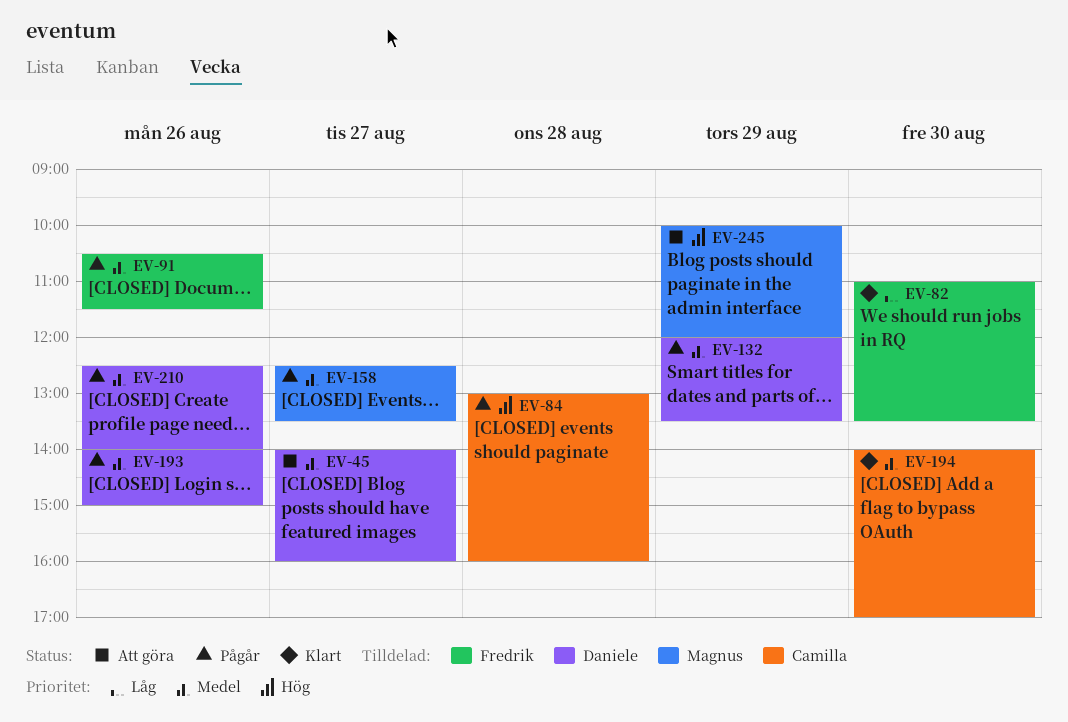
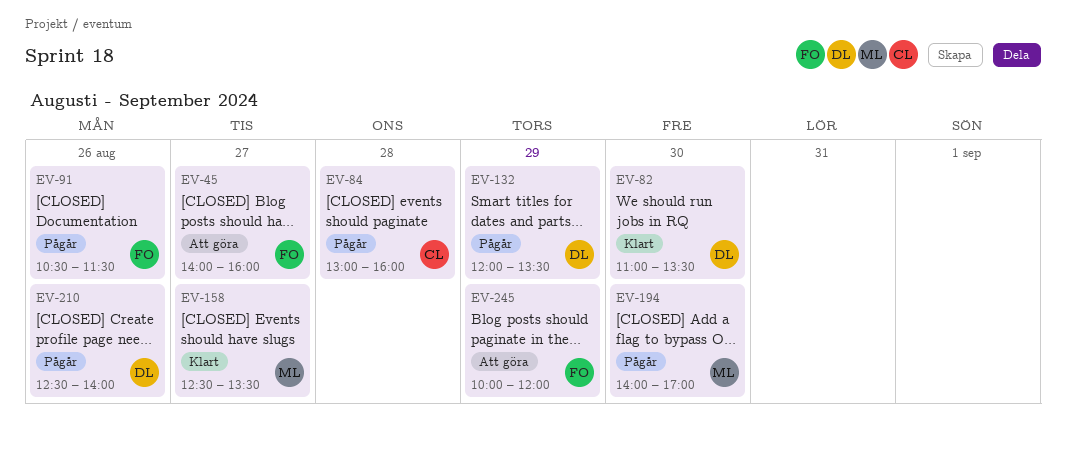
EV-45, owner: Daniele -> Fredrik
EV-82, owner: Fredrik -> Daniele
EV-158, status: Pågår -> Klart
EV-193: present -> none
EV-194, status: Klart -> Pågår
EV-194, owner: Camilla -> Magnus
EV-245, owner: Magnus -> Fredrik

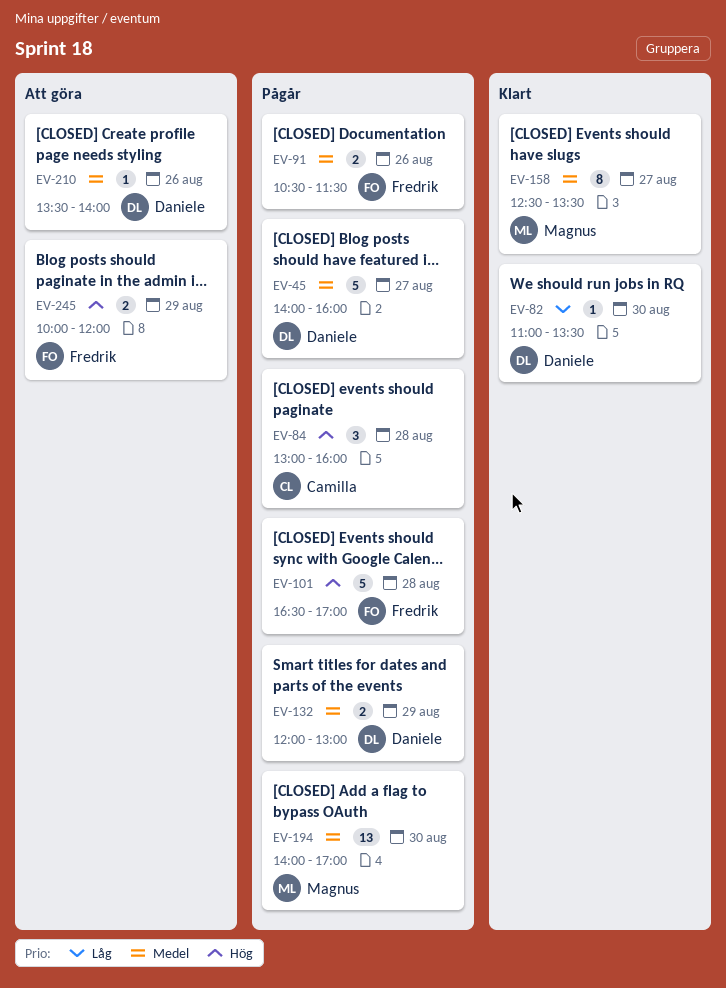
EV-45, status: Att göra -> Pågår
EV-45, owner: Fredrik -> Daniele
EV-101: none -> present
EV-132, ends: 13:30 -> 13:00
EV-210, status: Pågår -> Att göra
EV-210, begins: 12:30 -> 13:30

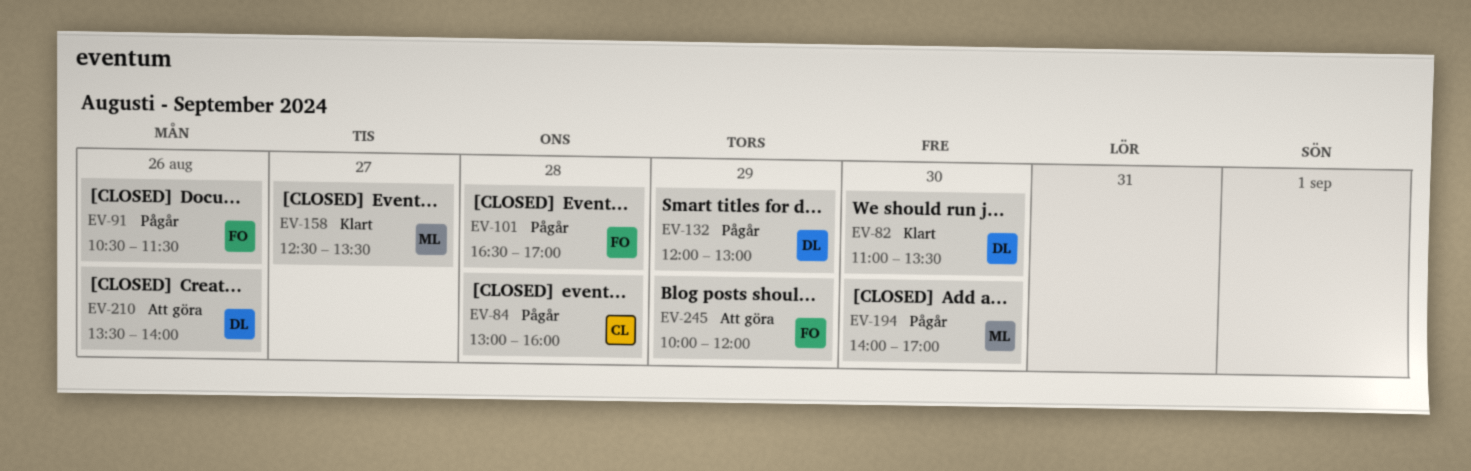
EV-45: present -> none

